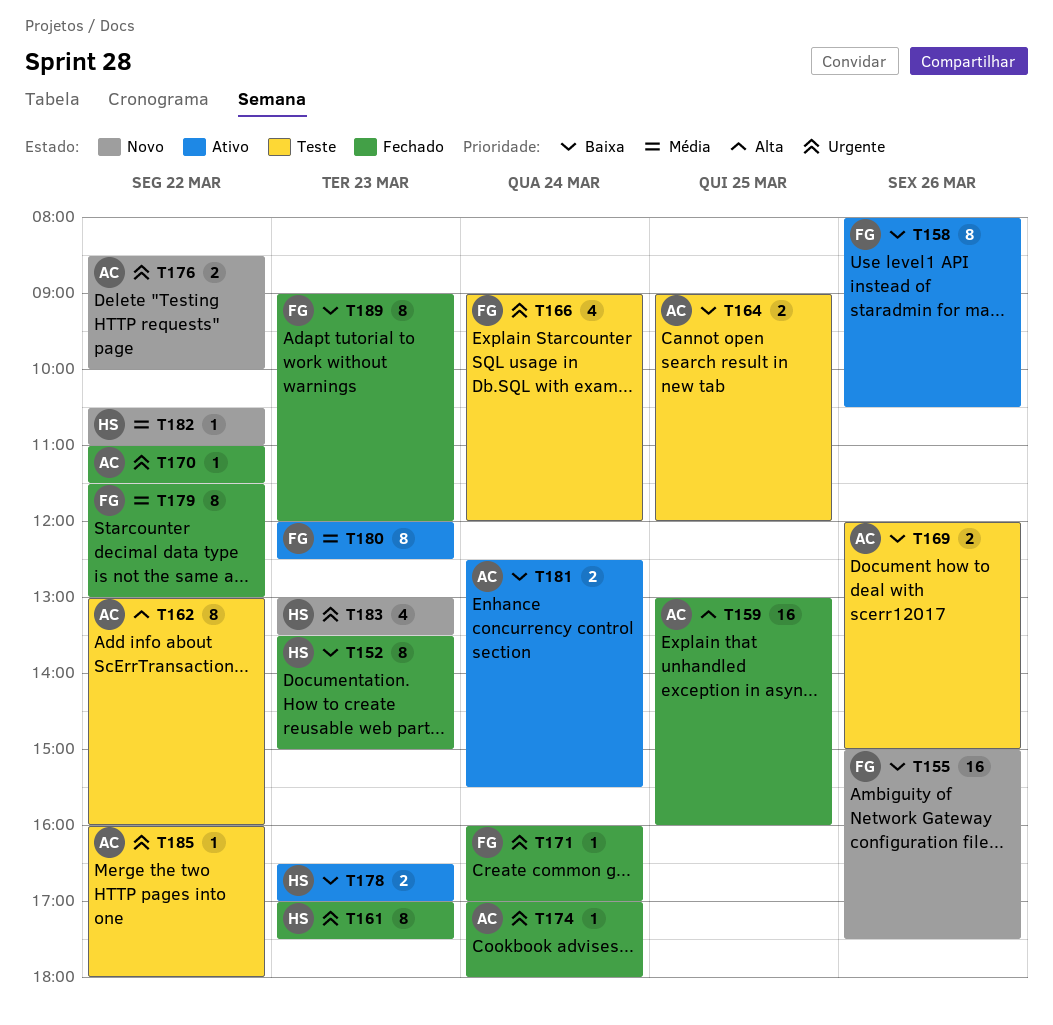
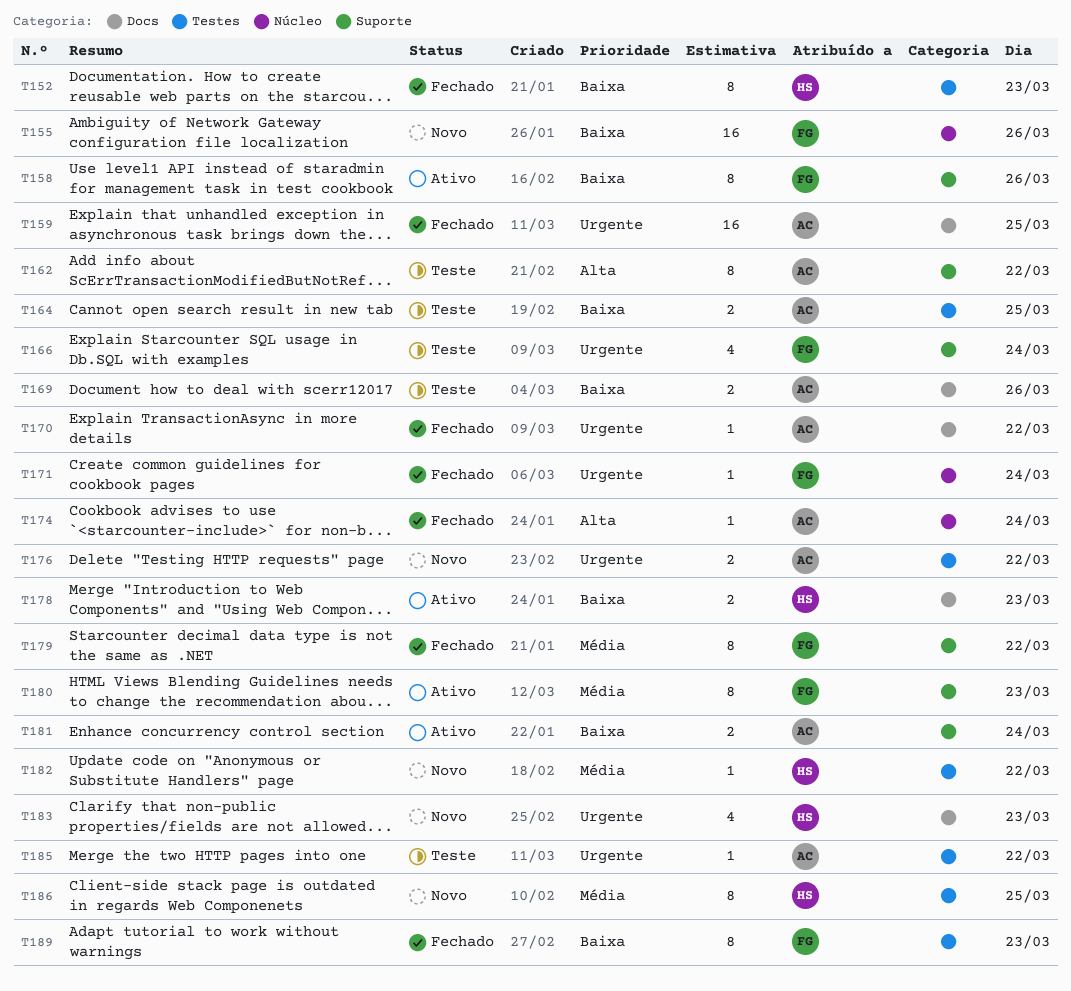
T159, priority: Alta -> Urgente
T161: present -> none
T174, priority: Urgente -> Alta
T186: none -> present

